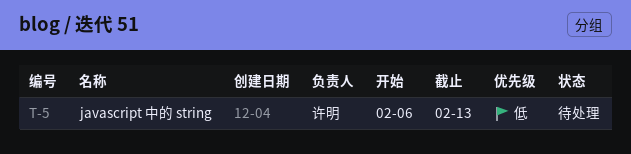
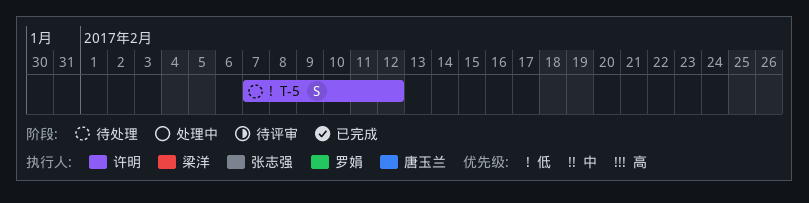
T-5, start: Feb 6 -> Feb 7
T-5, due: Feb 13 -> Feb 12

